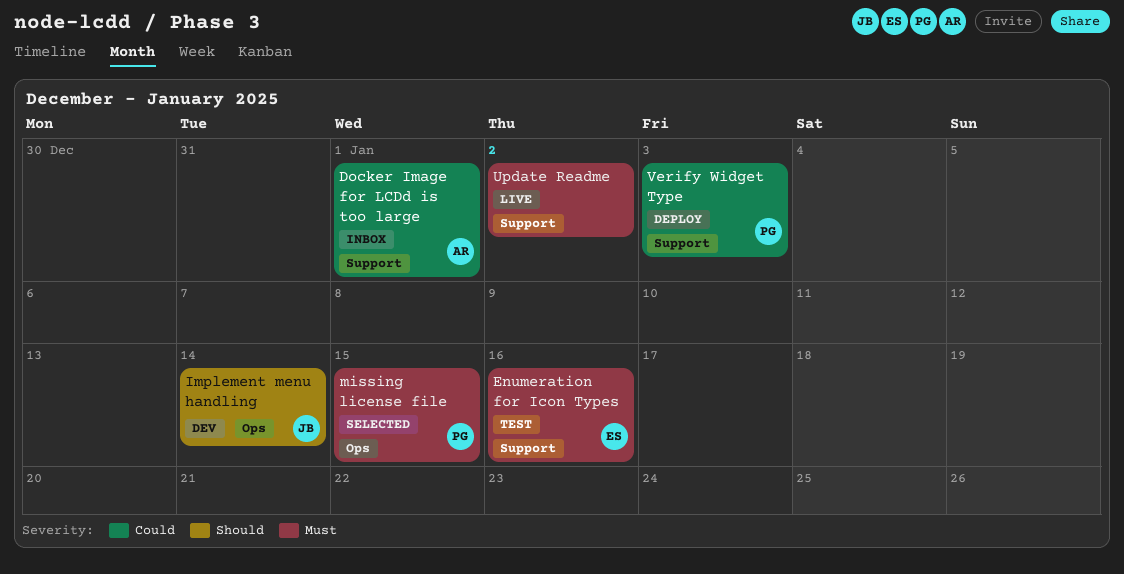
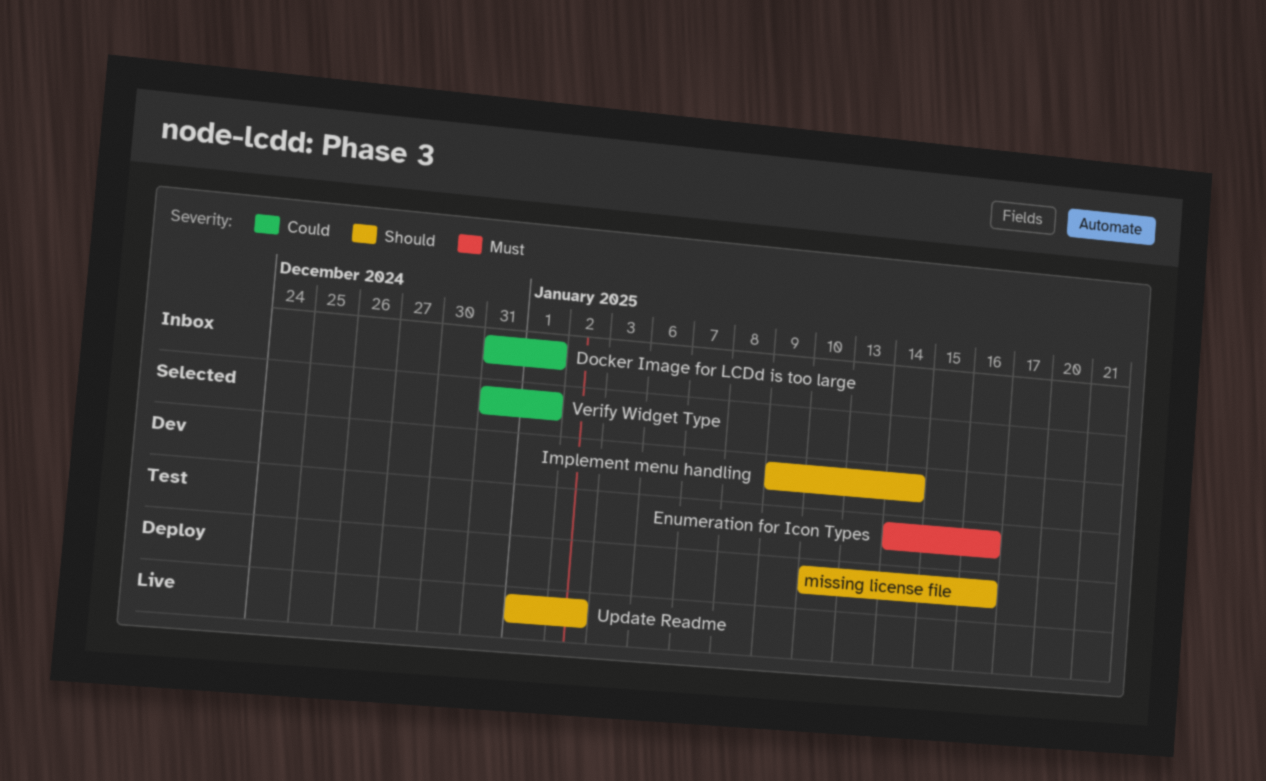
missing license file, status: Selected -> Deploy
missing license file, priority: Must -> Should
missing license file, due: Jan 15 -> Jan 16
Update Readme, priority: Must -> Should
Verify Widget Type, status: Deploy -> Selected
Verify Widget Type, due: Jan 3 -> Jan 1

